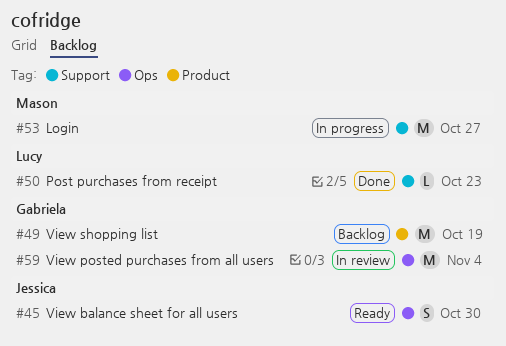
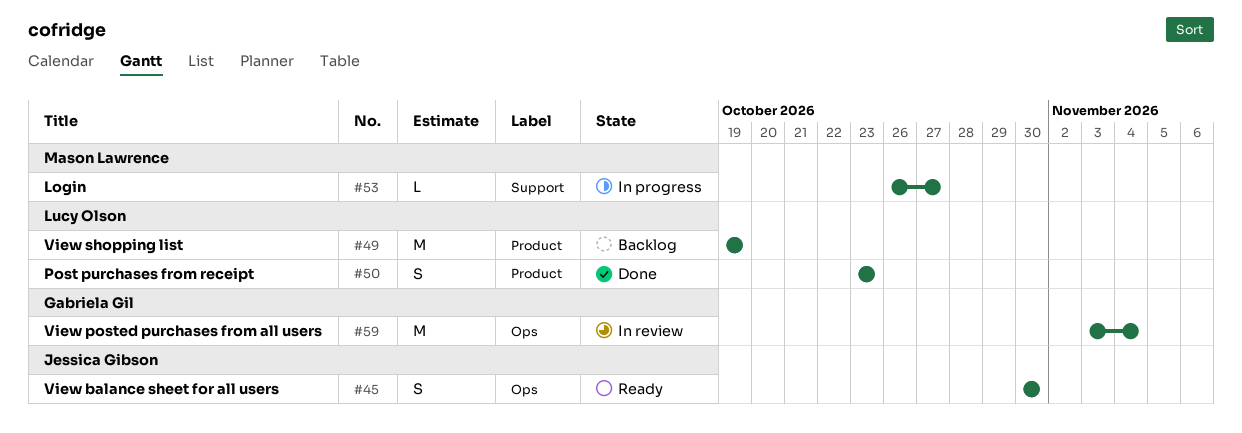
#49, owner: Gabriela Gil -> Lucy Olson
#50, label: Support -> Product
#50, estimate: L -> S
#53, estimate: M -> L

